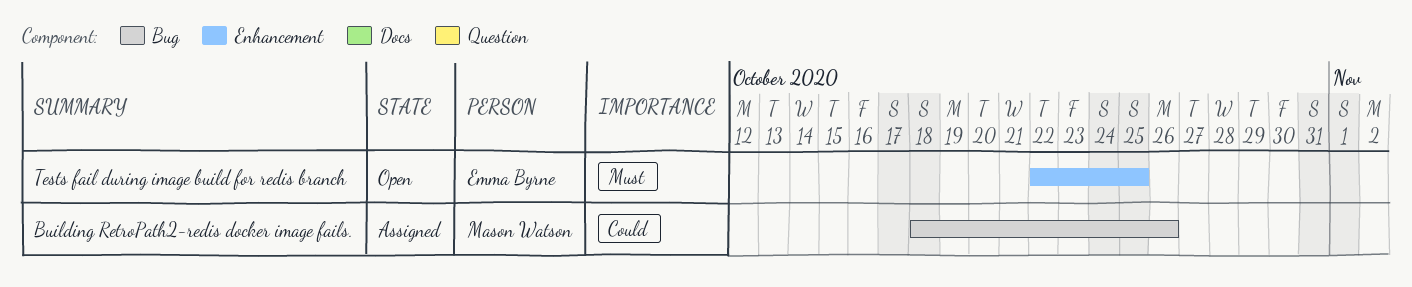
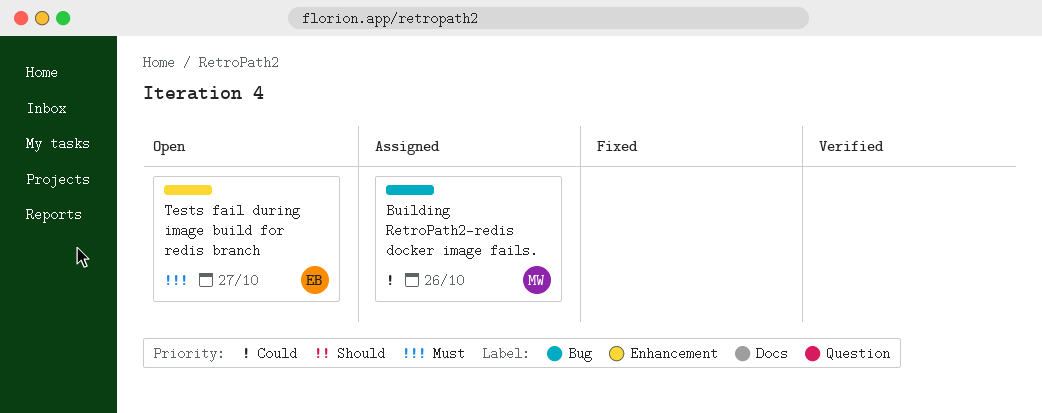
Tests fail during image build for redis branch, due: Oct 25 -> Oct 27

